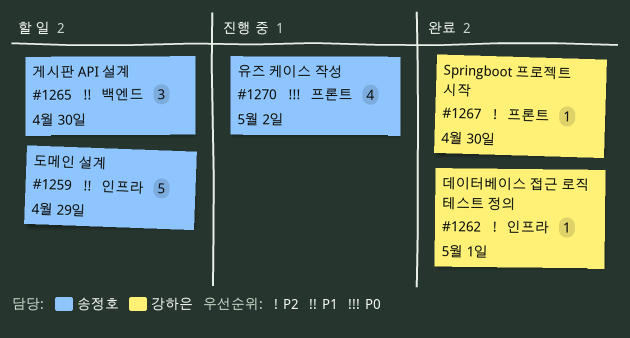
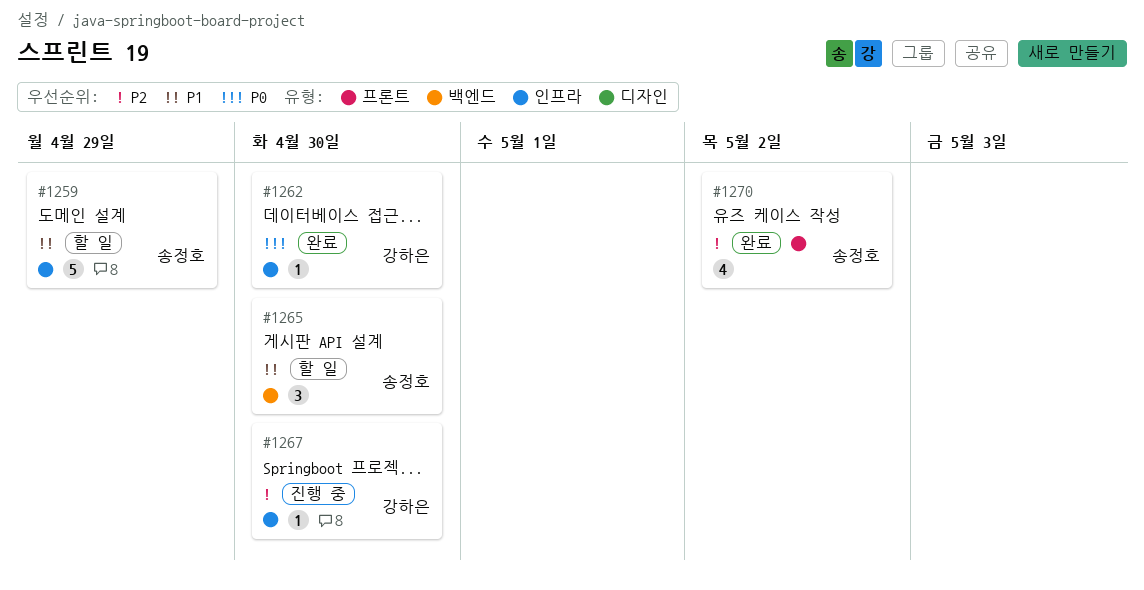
#1262, priority: P2 -> P0
#1262, due: May 1 -> Apr 30
#1267, status: 완료 -> 진행 중
#1267, label: 프론트 -> 인프라
#1270, status: 진행 중 -> 완료
#1270, priority: P0 -> P2

